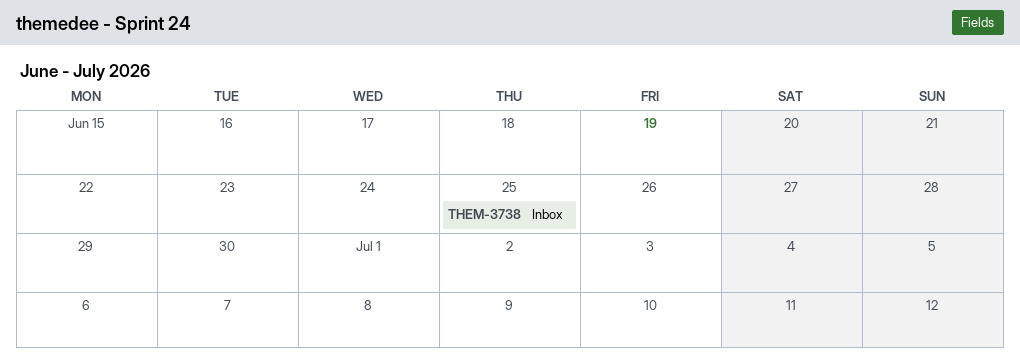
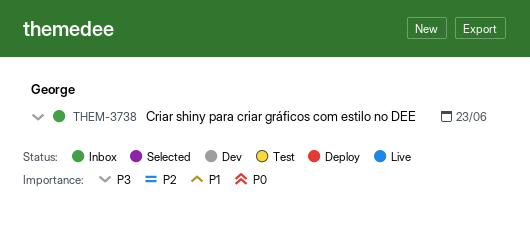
THEM-3738, due: Jun 25 -> Jun 23

